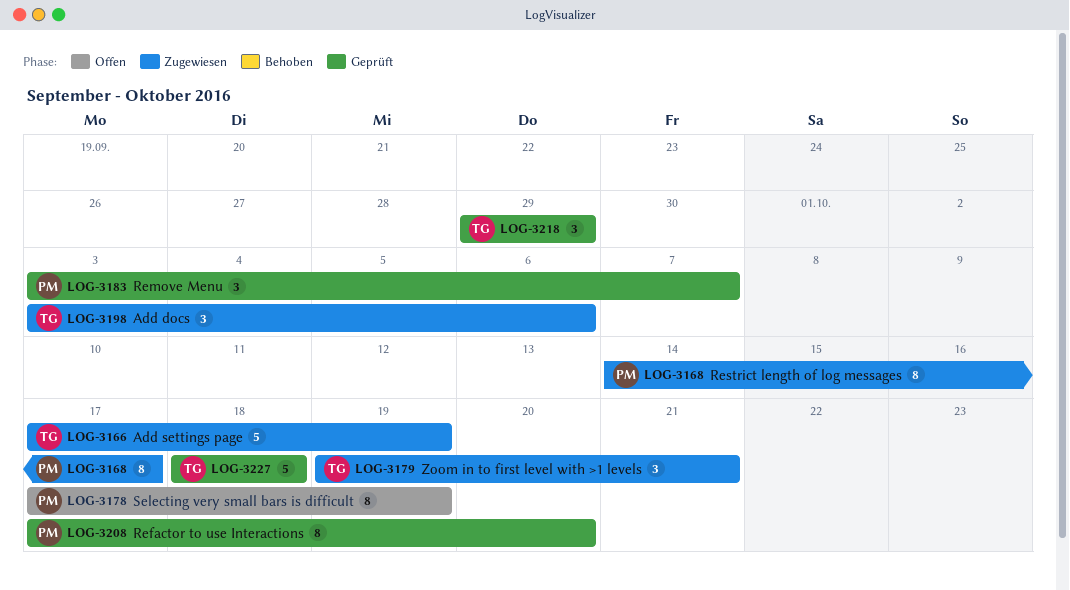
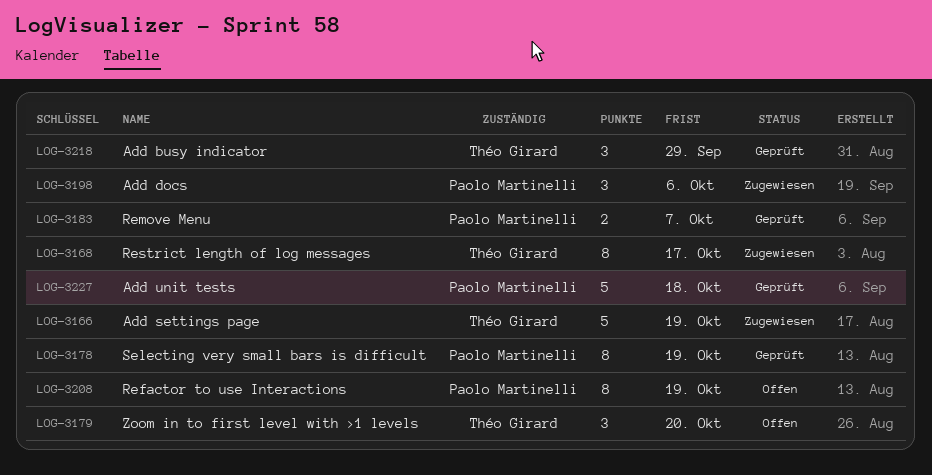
LOG-3168, owner: Paolo Martinelli -> Théo Girard
LOG-3178, status: Offen -> Geprüft
LOG-3179, status: Zugewiesen -> Offen
LOG-3179, due: Oct 21 -> Oct 20
LOG-3183, estimate: 3 -> 2
LOG-3198, owner: Théo Girard -> Paolo Martinelli
LOG-3208, status: Geprüft -> Offen
LOG-3208, due: Oct 20 -> Oct 19
LOG-3227, owner: Théo Girard -> Paolo Martinelli

